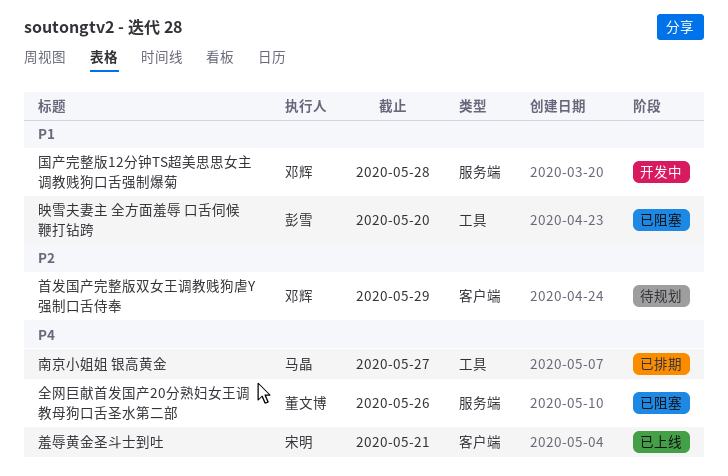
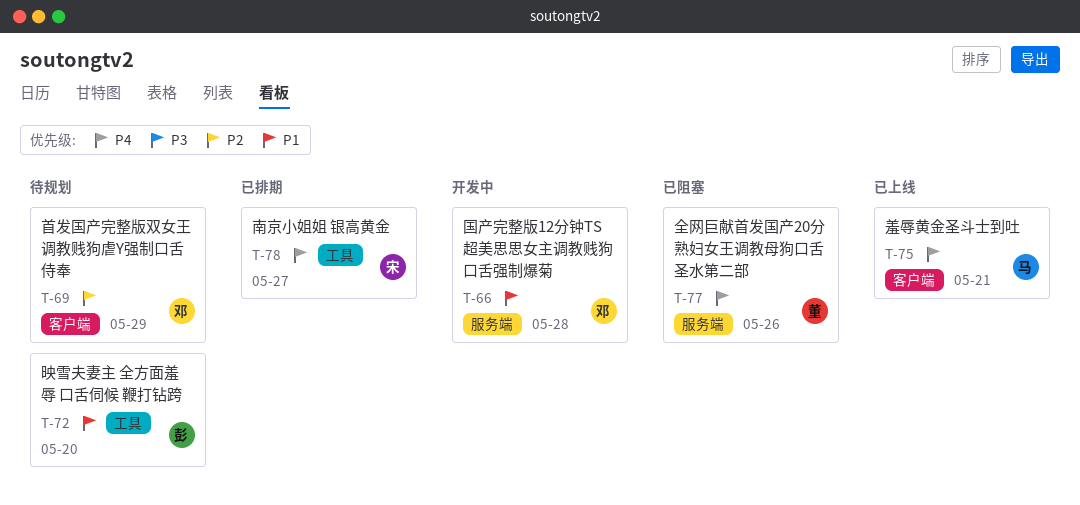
南京小姐姐 银高黄金, owner: 马晶 -> 宋明
映雪夫妻主 全方面羞辱 口舌伺候 鞭打钻跨, status: 已阻塞 -> 待规划
羞辱黄金圣斗士到吐, owner: 宋明 -> 马晶

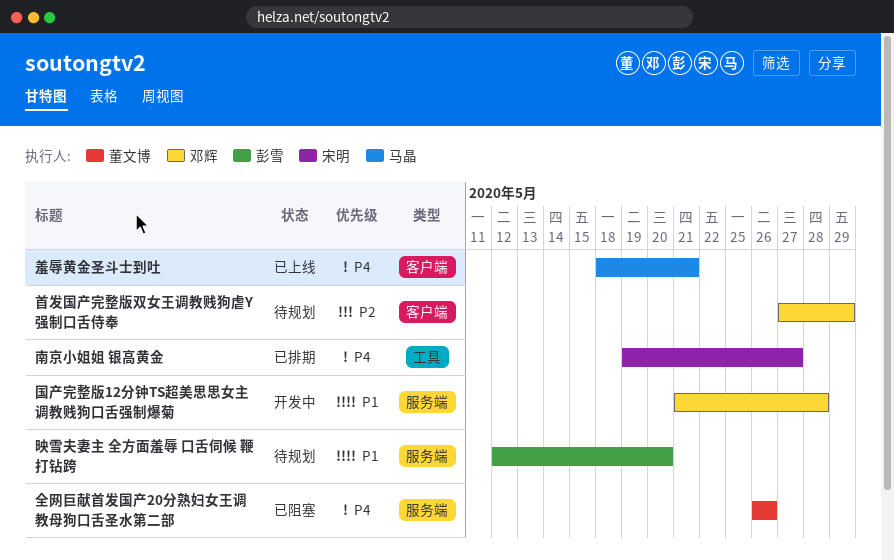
映雪夫妻主 全方面羞辱 口舌伺候 鞭打钻跨, label: 工具 -> 服务端

